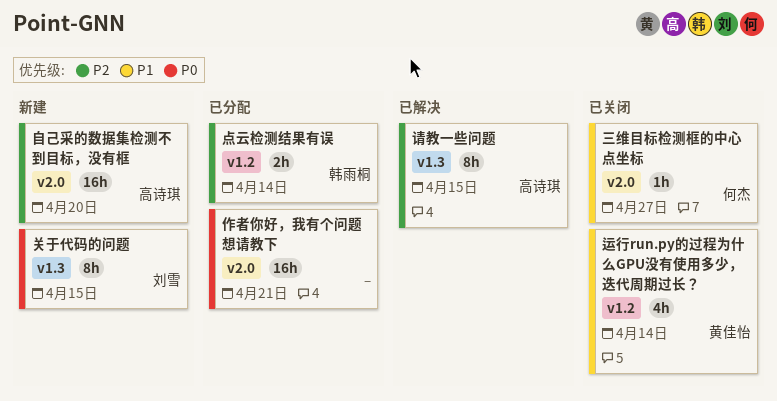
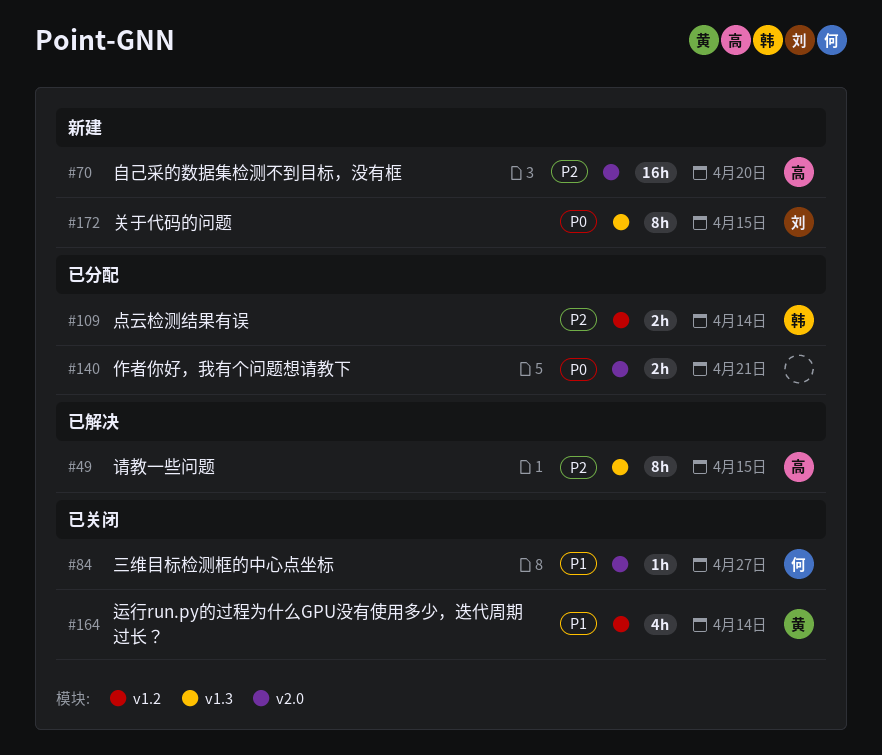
作者你好，我有个问题想请教下, estimate: 16h -> 2h

